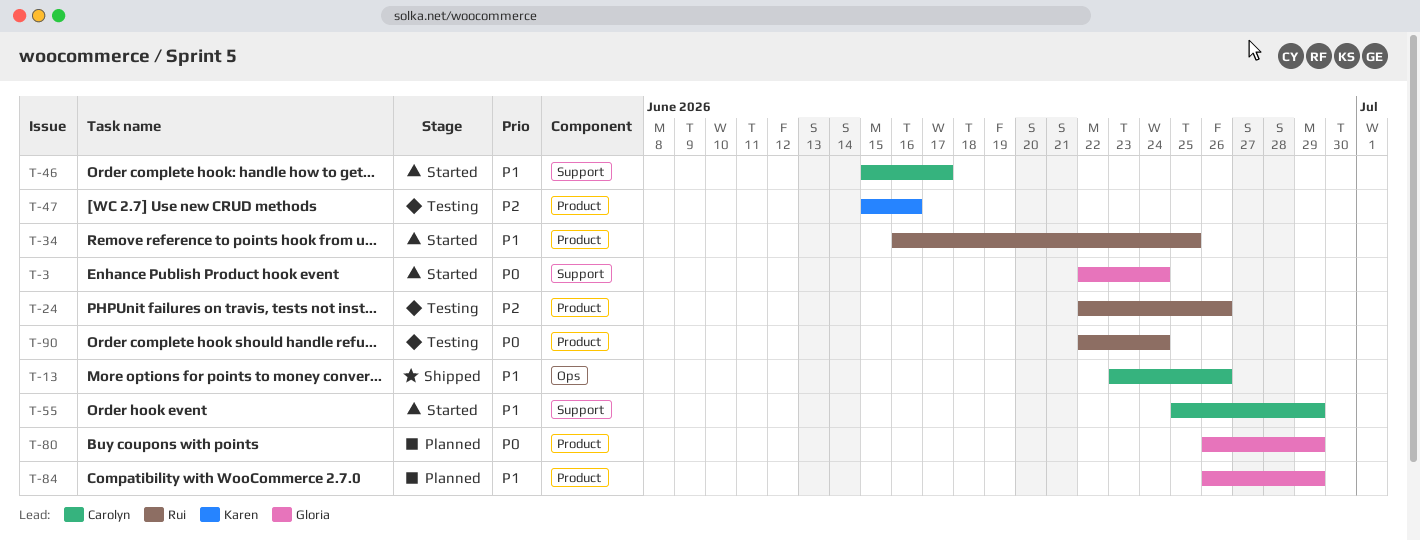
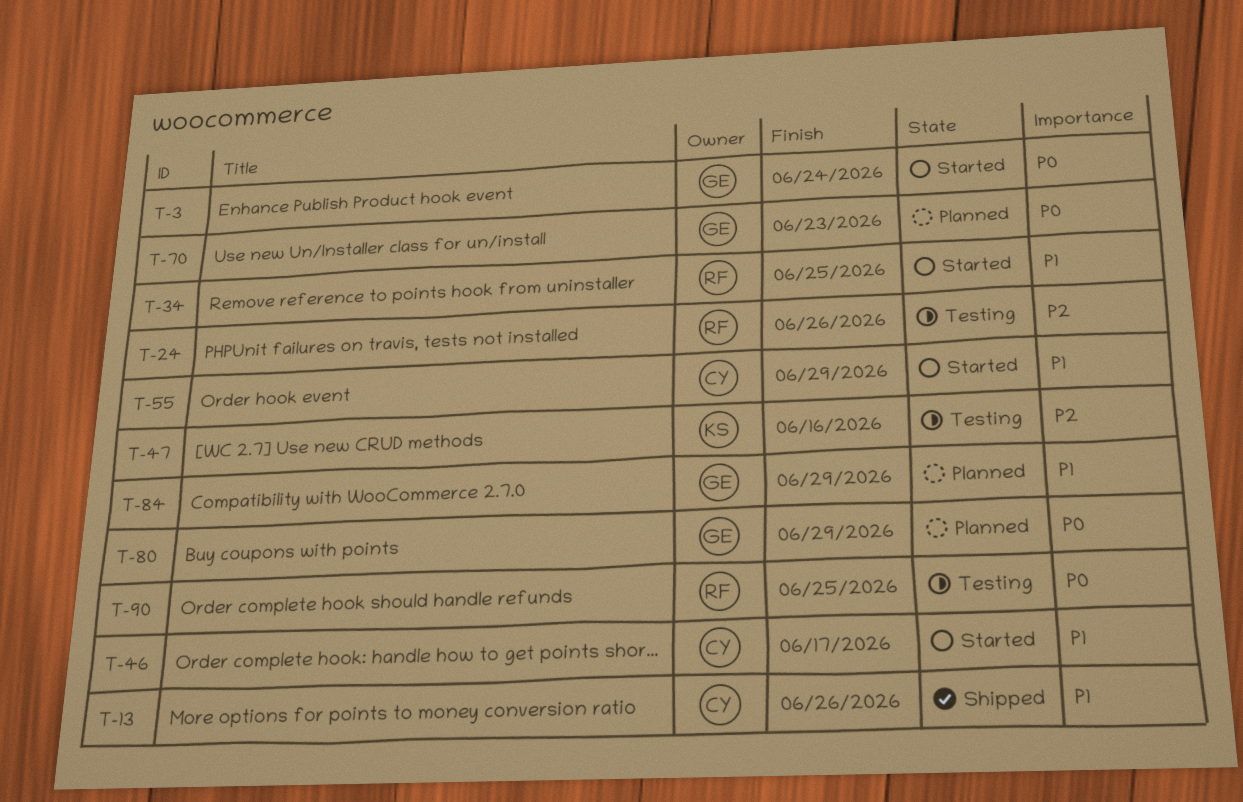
T-70: none -> present
T-90, due: Jun 24 -> Jun 25

